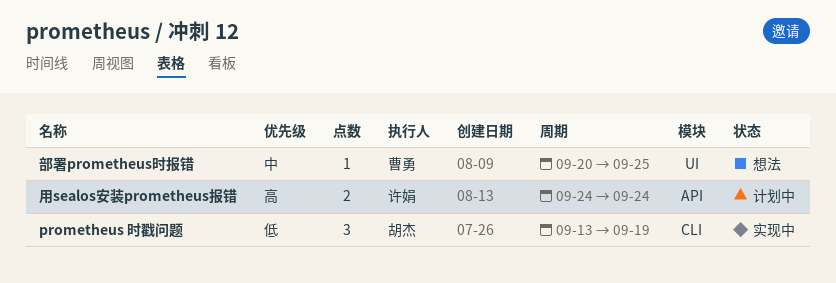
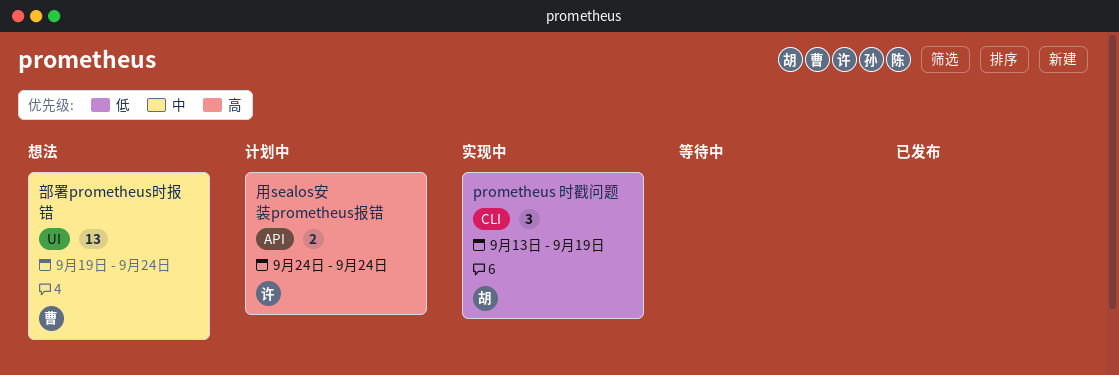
部署prometheus时报错, estimate: 1 -> 13
部署prometheus时报错, start: Sep 20 -> Sep 19
部署prometheus时报错, due: Sep 25 -> Sep 24

